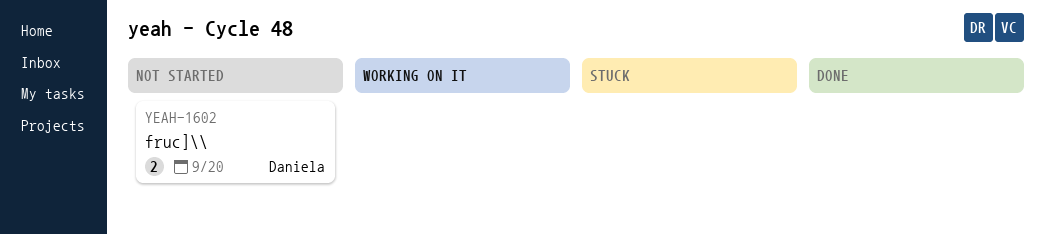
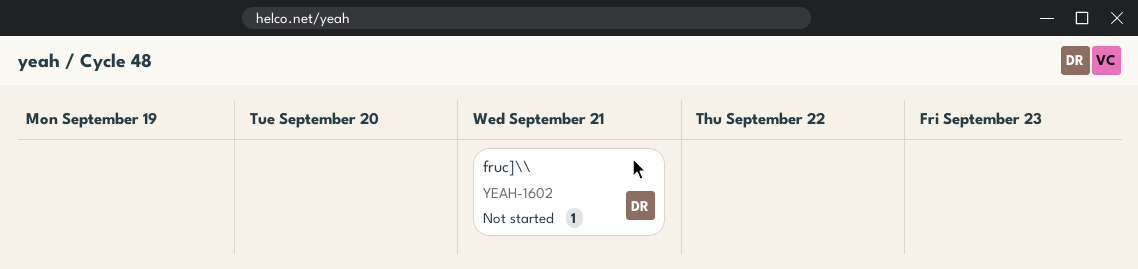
YEAH-1602, estimate: 2 -> 1
YEAH-1602, due: Sep 20 -> Sep 21

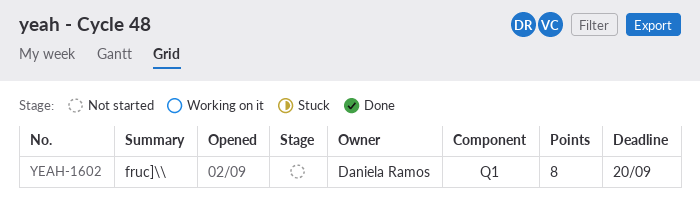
YEAH-1602, estimate: 1 -> 8
YEAH-1602, due: Sep 21 -> Sep 20

